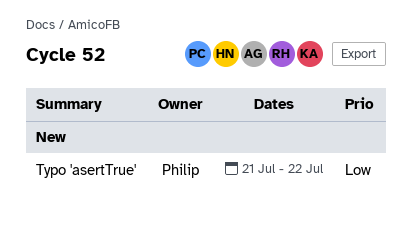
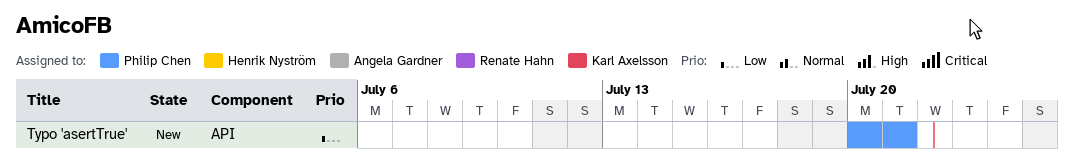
Typo 'asertTrue', start: Jul 21 -> Jul 20
Typo 'asertTrue', due: Jul 22 -> Jul 21

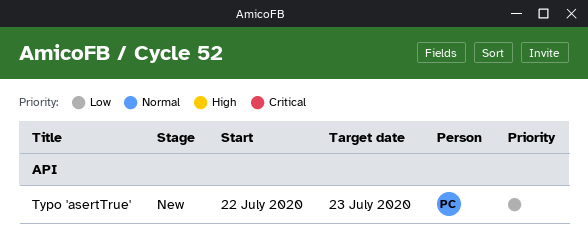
Typo 'asertTrue', start: Jul 20 -> Jul 22
Typo 'asertTrue', due: Jul 21 -> Jul 23

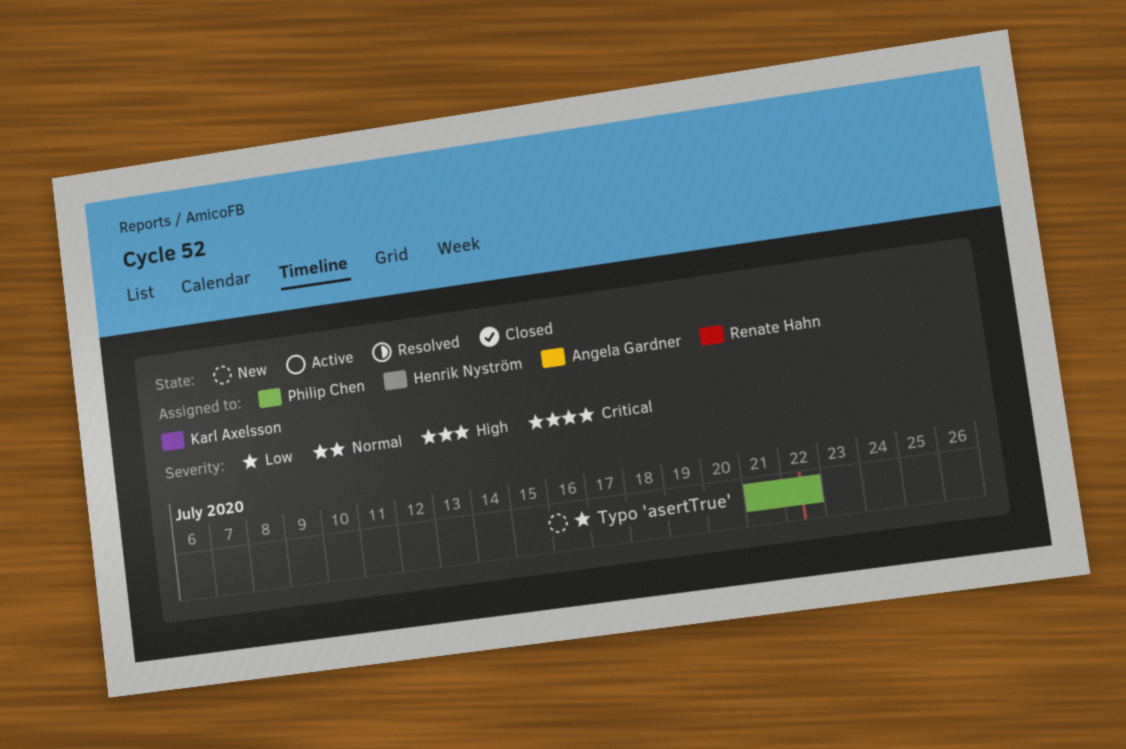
Typo 'asertTrue', start: Jul 22 -> Jul 21
Typo 'asertTrue', due: Jul 23 -> Jul 22

